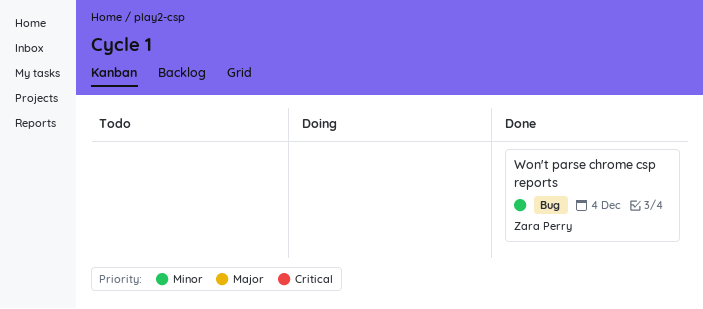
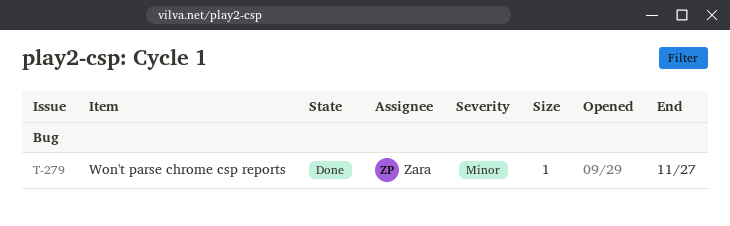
Won't parse chrome csp reports, due: Dec 4 -> Nov 27

